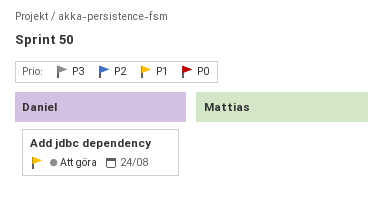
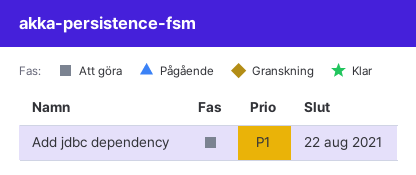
Add jdbc dependency, due: Aug 24 -> Aug 22

